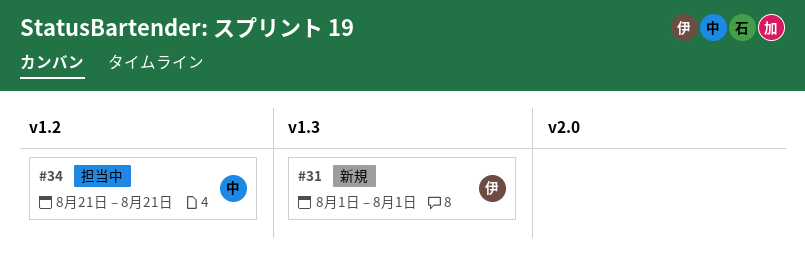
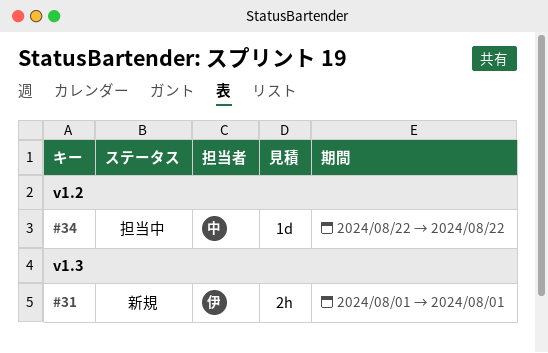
#34, start: Aug 21 -> Aug 22
#34, due: Aug 21 -> Aug 22

